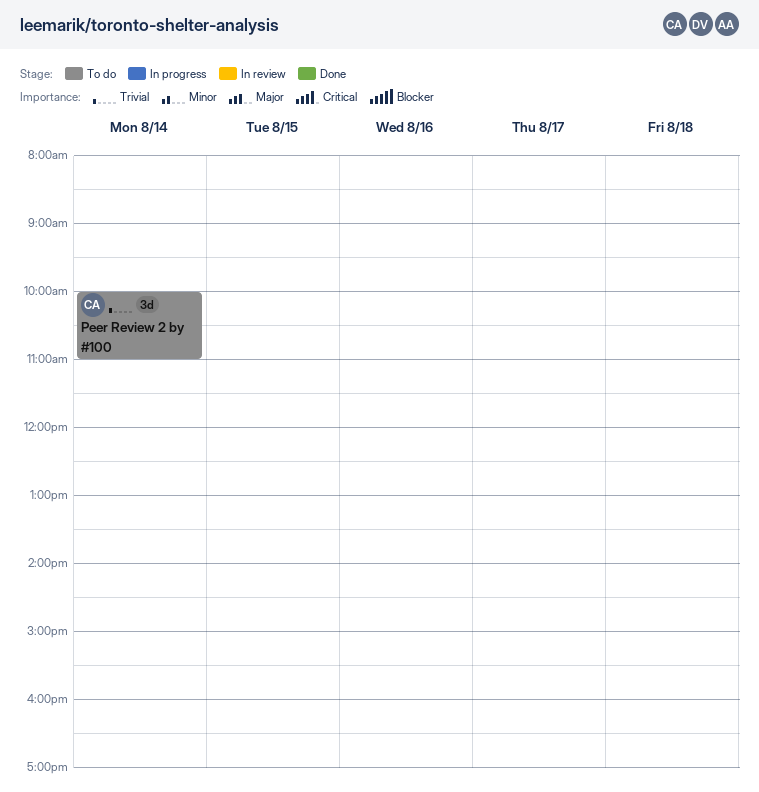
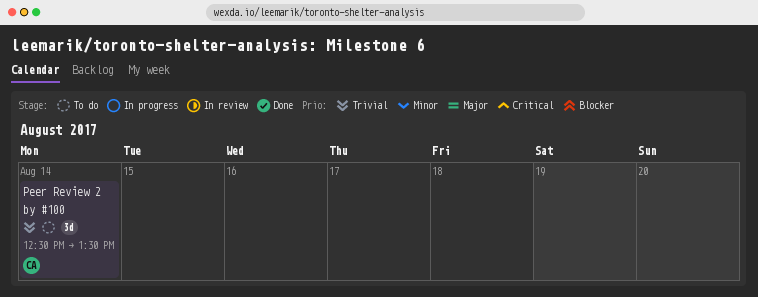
Peer Review 2 by #100, begins: 10:00 -> 12:30
Peer Review 2 by #100, ends: 11:00 -> 13:30

